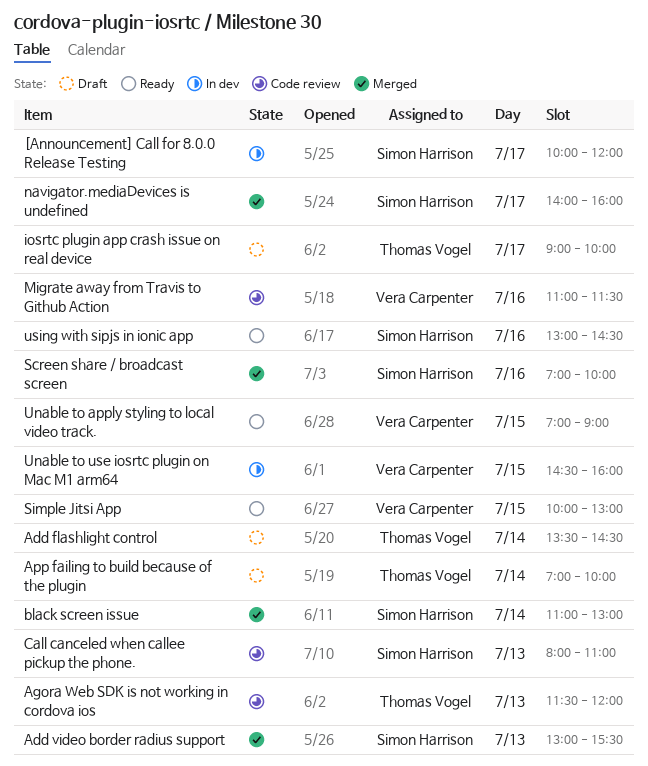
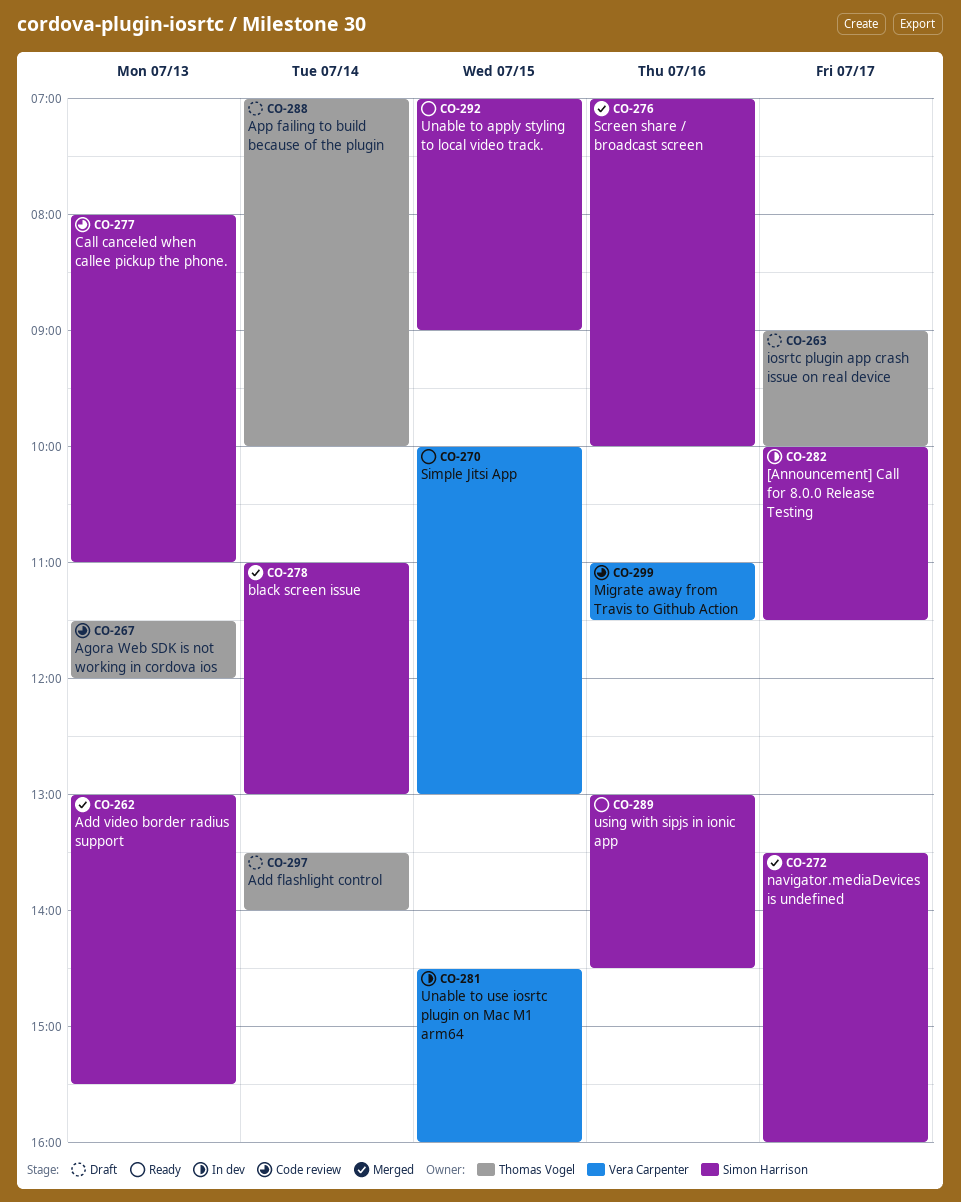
[Announcement] Call for 8.0.0 Release Testing, ends: 12:00 -> 11:30
Add flashlight control, ends: 14:30 -> 14:00
navigator.mediaDevices is undefined, begins: 14:00 -> 13:30
Unable to apply styling to local video track., owner: Vera Carpenter -> Simon Harrison

